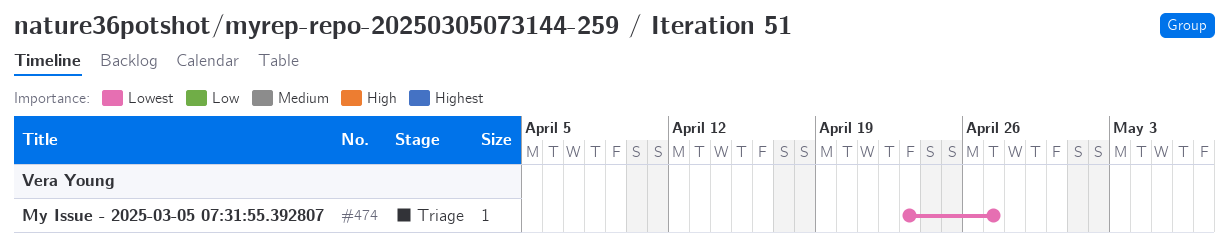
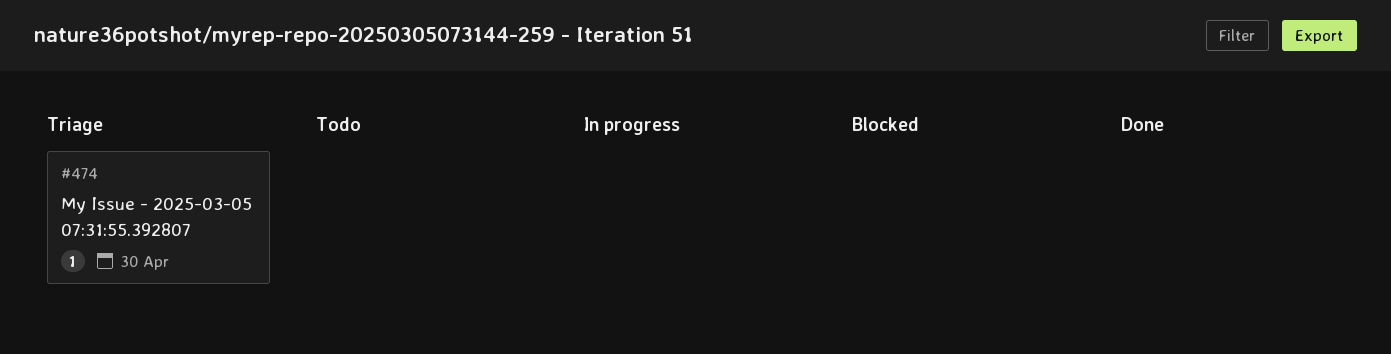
#474, due: Apr 27 -> Apr 30

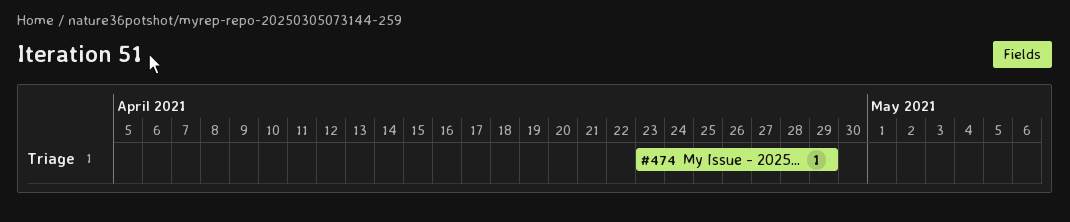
#474, due: Apr 30 -> Apr 29

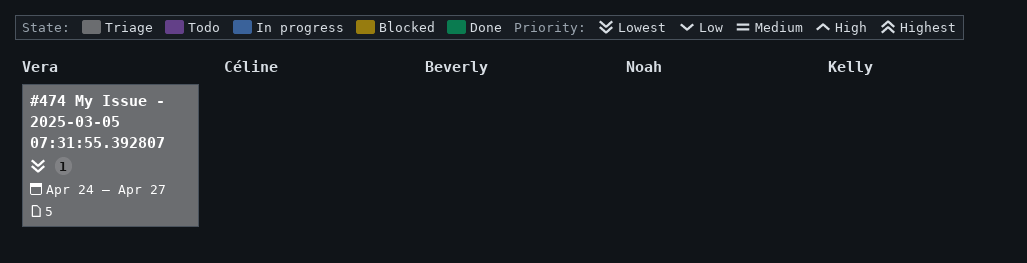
#474, start: Apr 23 -> Apr 24
#474, due: Apr 29 -> Apr 27

